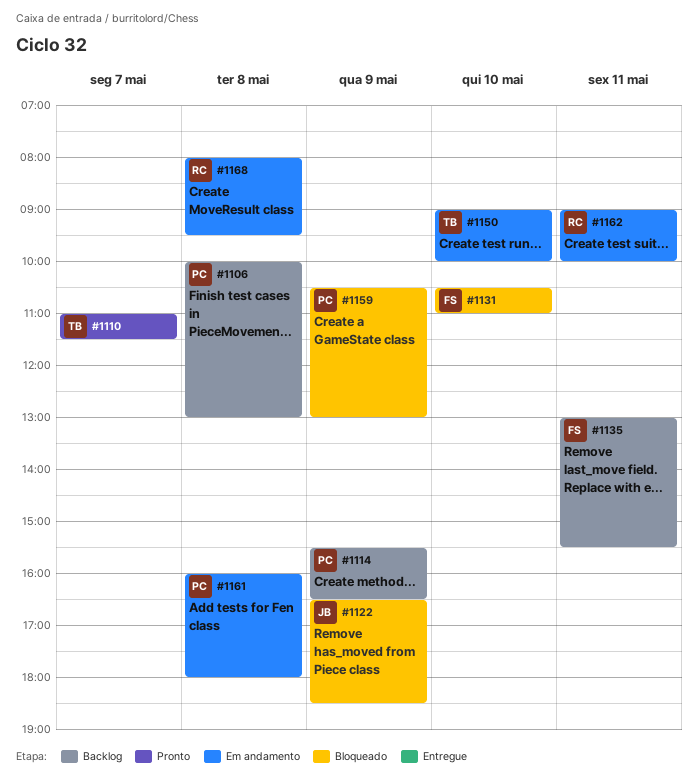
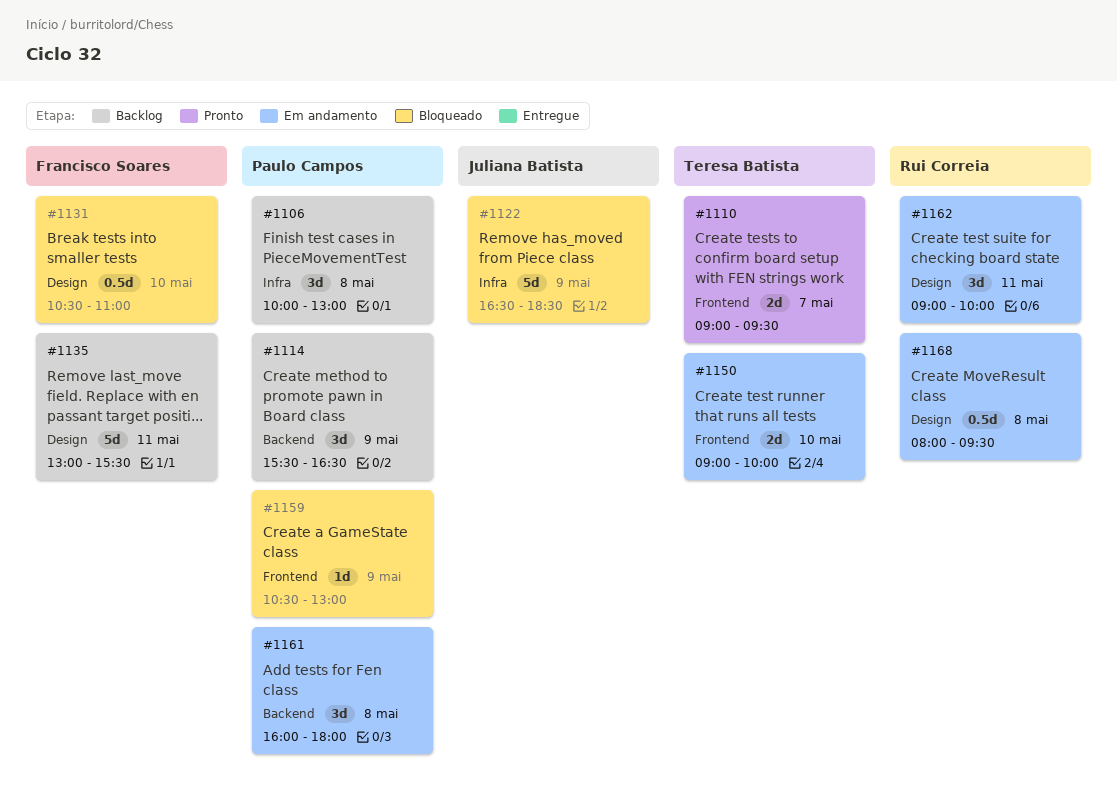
#1110, begins: 11:00 -> 09:00
#1110, ends: 11:30 -> 09:30

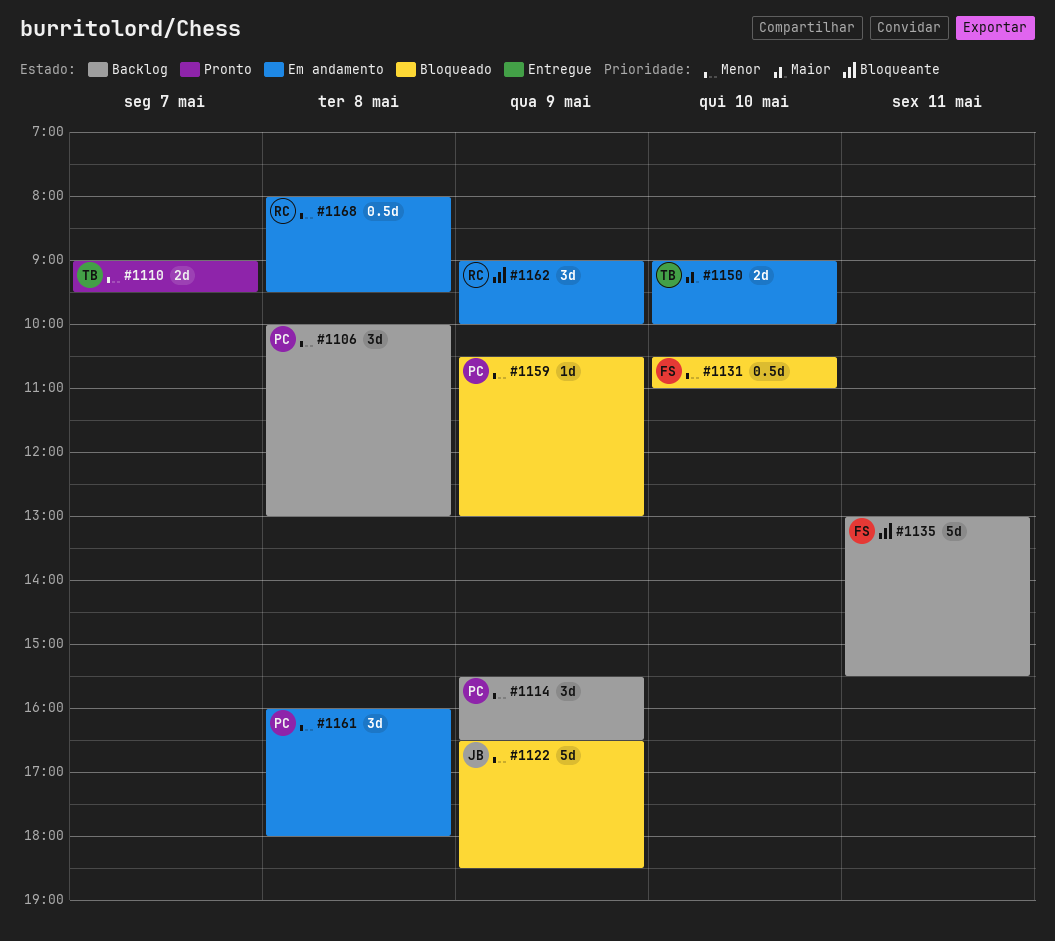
#1162, day: May 11 -> May 9

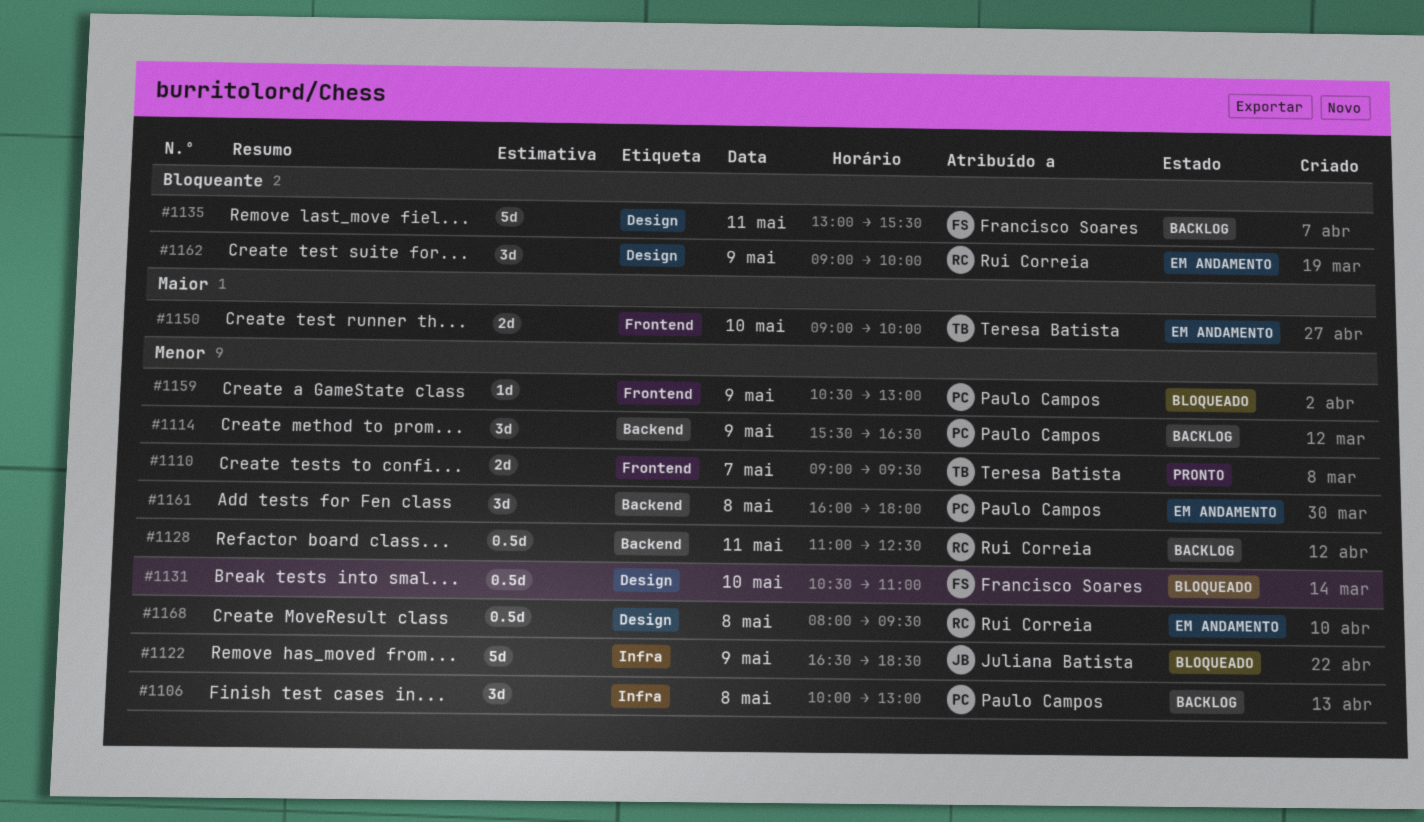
#1128: none -> present

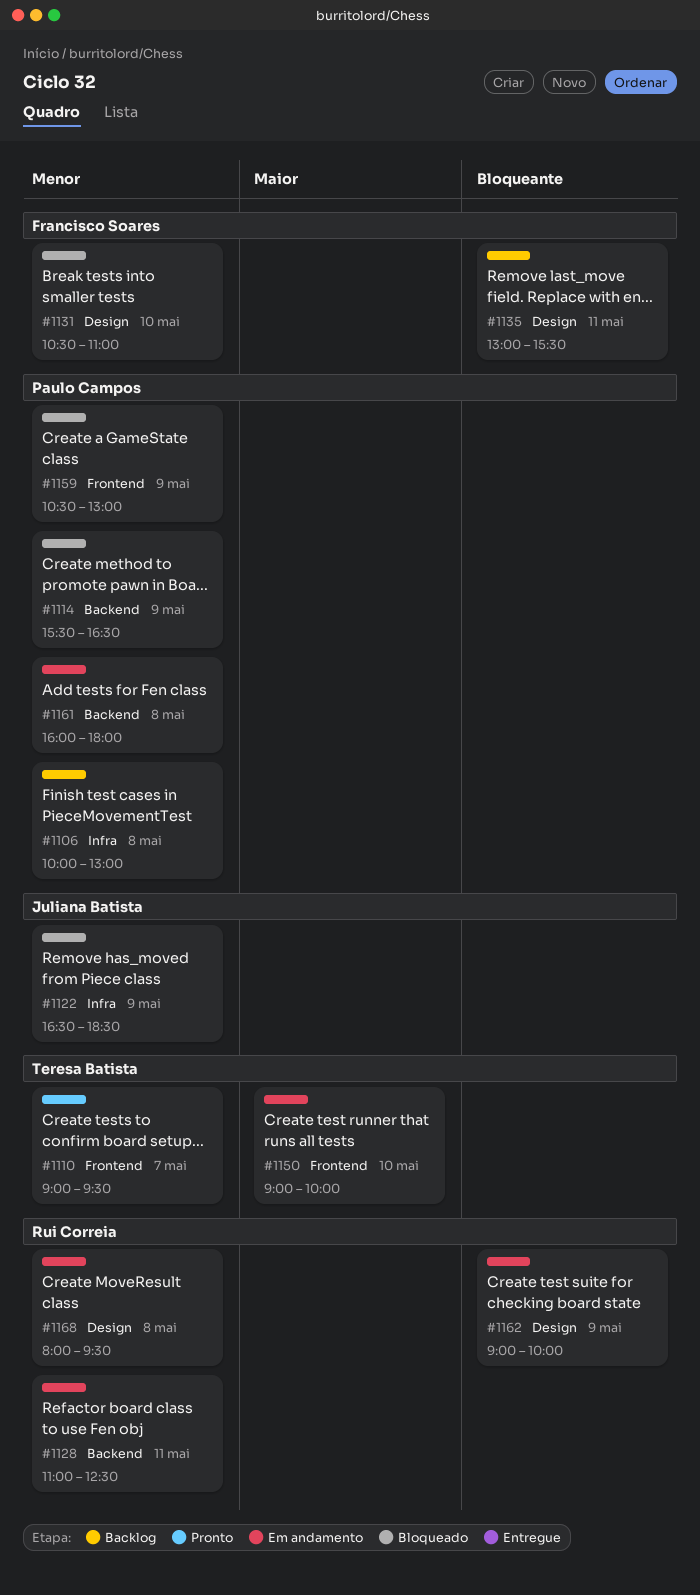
#1114, status: Backlog -> Bloqueado
#1128, status: Backlog -> Em andamento

